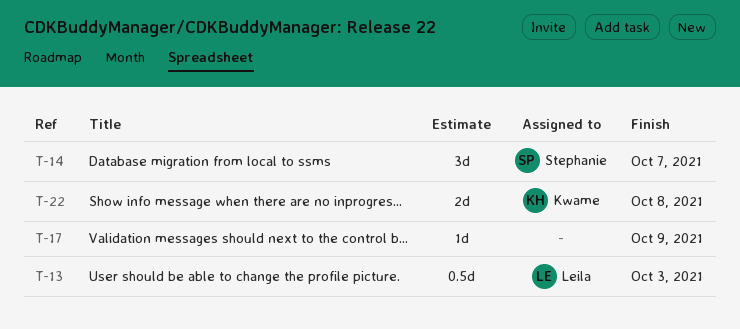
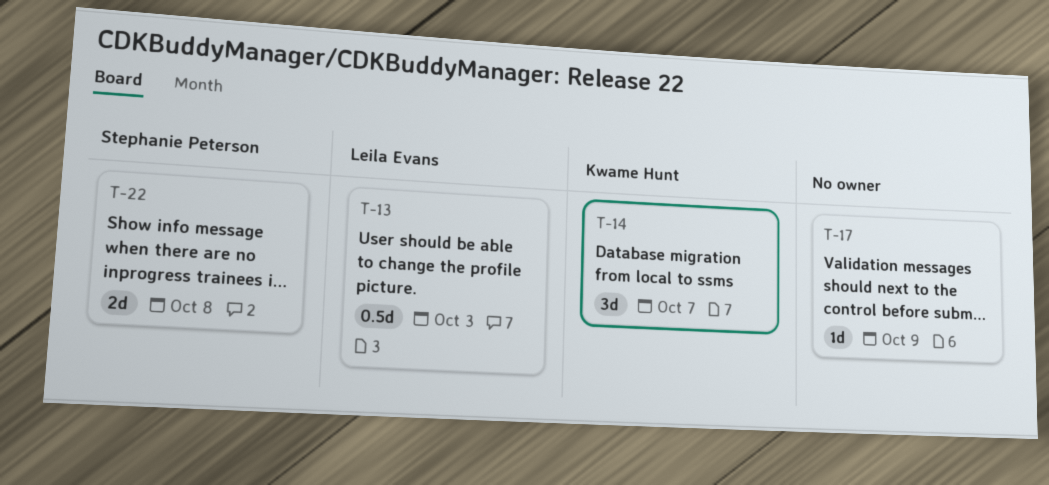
T-14, owner: Stephanie Peterson -> Kwame Hunt
T-22, owner: Kwame Hunt -> Stephanie Peterson

